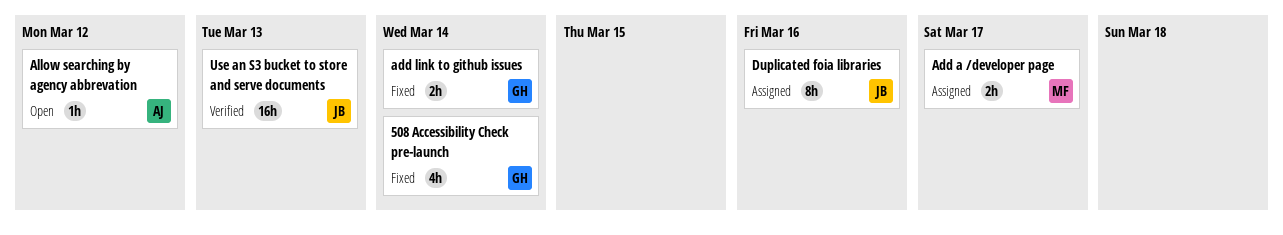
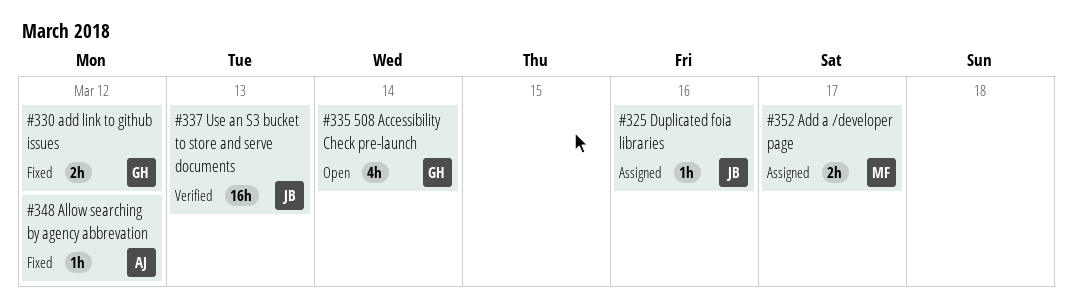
508 Accessibility Check pre-launch, status: Fixed -> Open
add link to github issues, due: Mar 14 -> Mar 12
Allow searching by agency abbrevation, status: Open -> Fixed
Duplicated foia libraries, estimate: 8h -> 1h

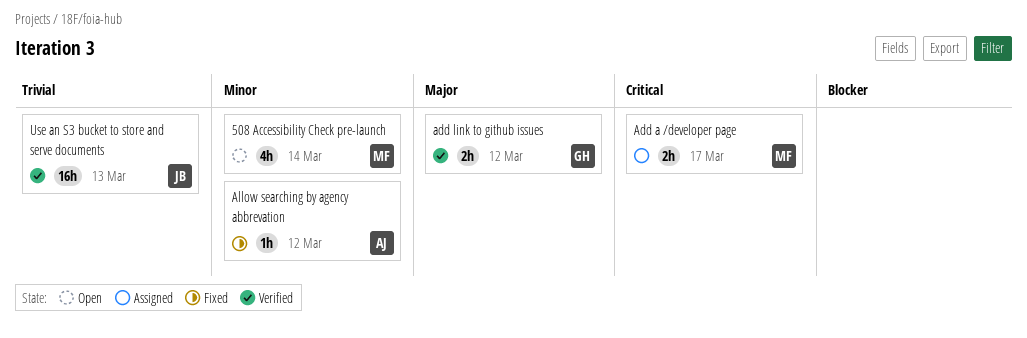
508 Accessibility Check pre-launch, owner: GH -> MF
add link to github issues, status: Fixed -> Verified
Duplicated foia libraries: present -> none

